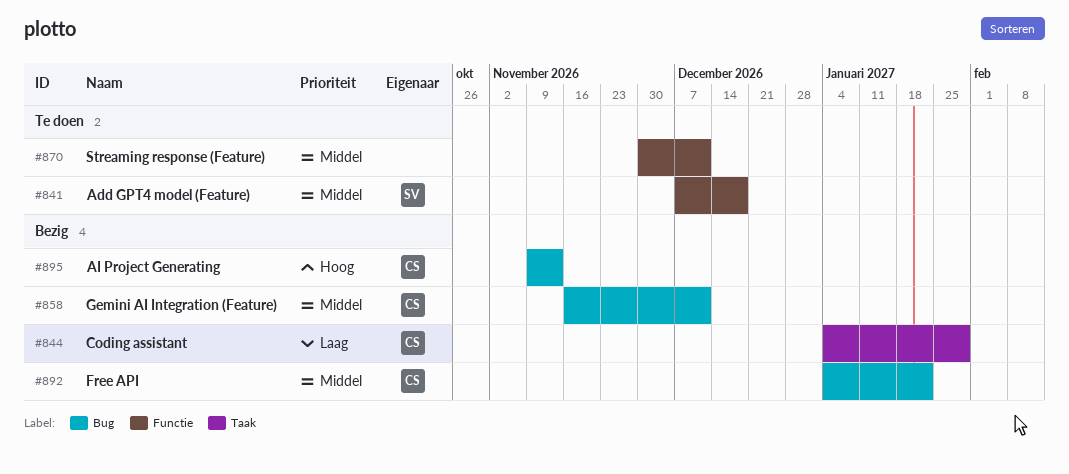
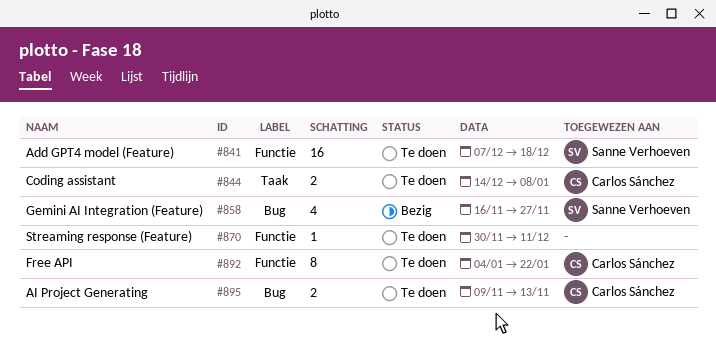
#844, status: Bezig -> Te doen
#844, start: Jan 4 -> Dec 14
#844, due: Jan 29 -> Jan 8
#858, owner: Carlos Sánchez -> Sanne Verhoeven
#858, due: Dec 11 -> Nov 27
#892, status: Bezig -> Te doen
#892, label: Bug -> Functie
#895, status: Bezig -> Te doen

